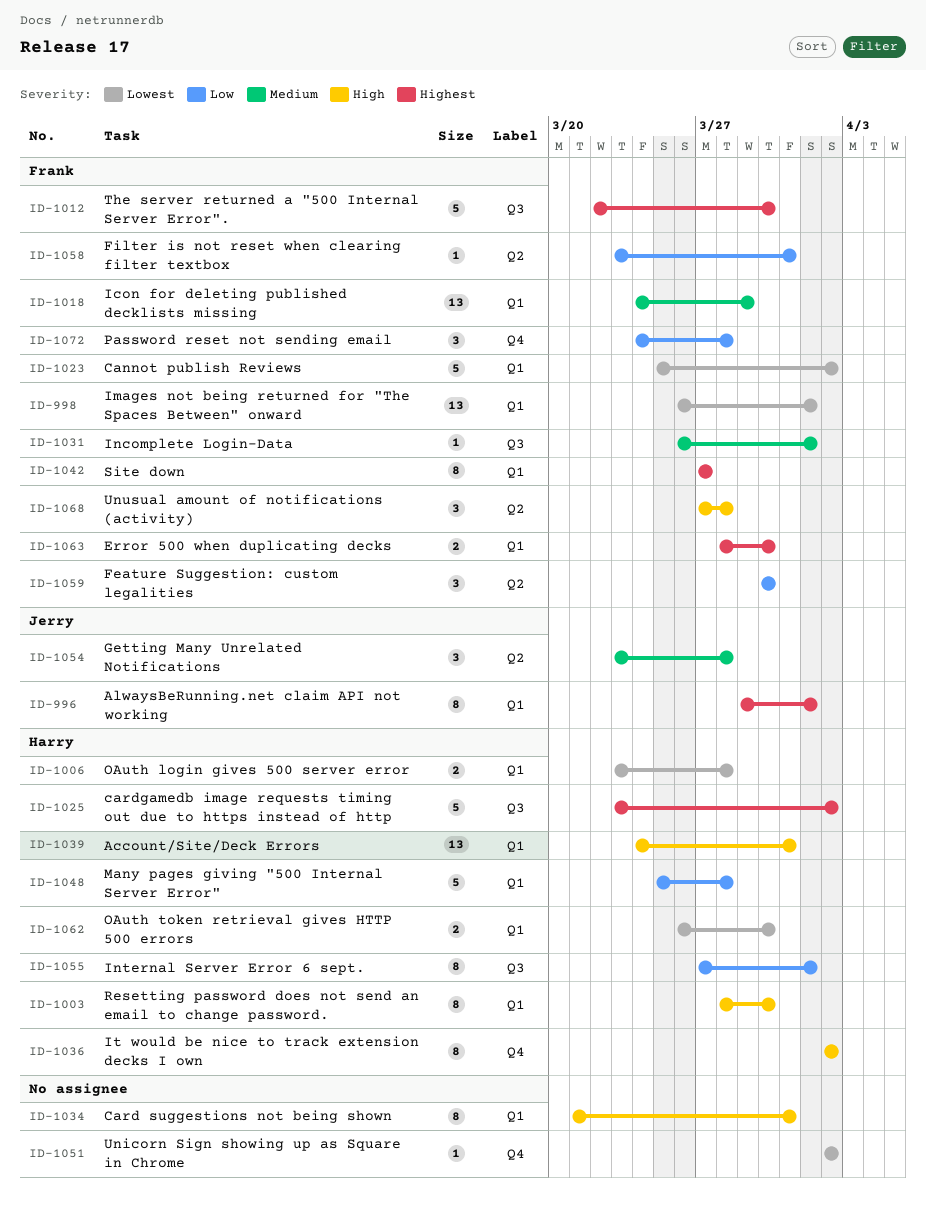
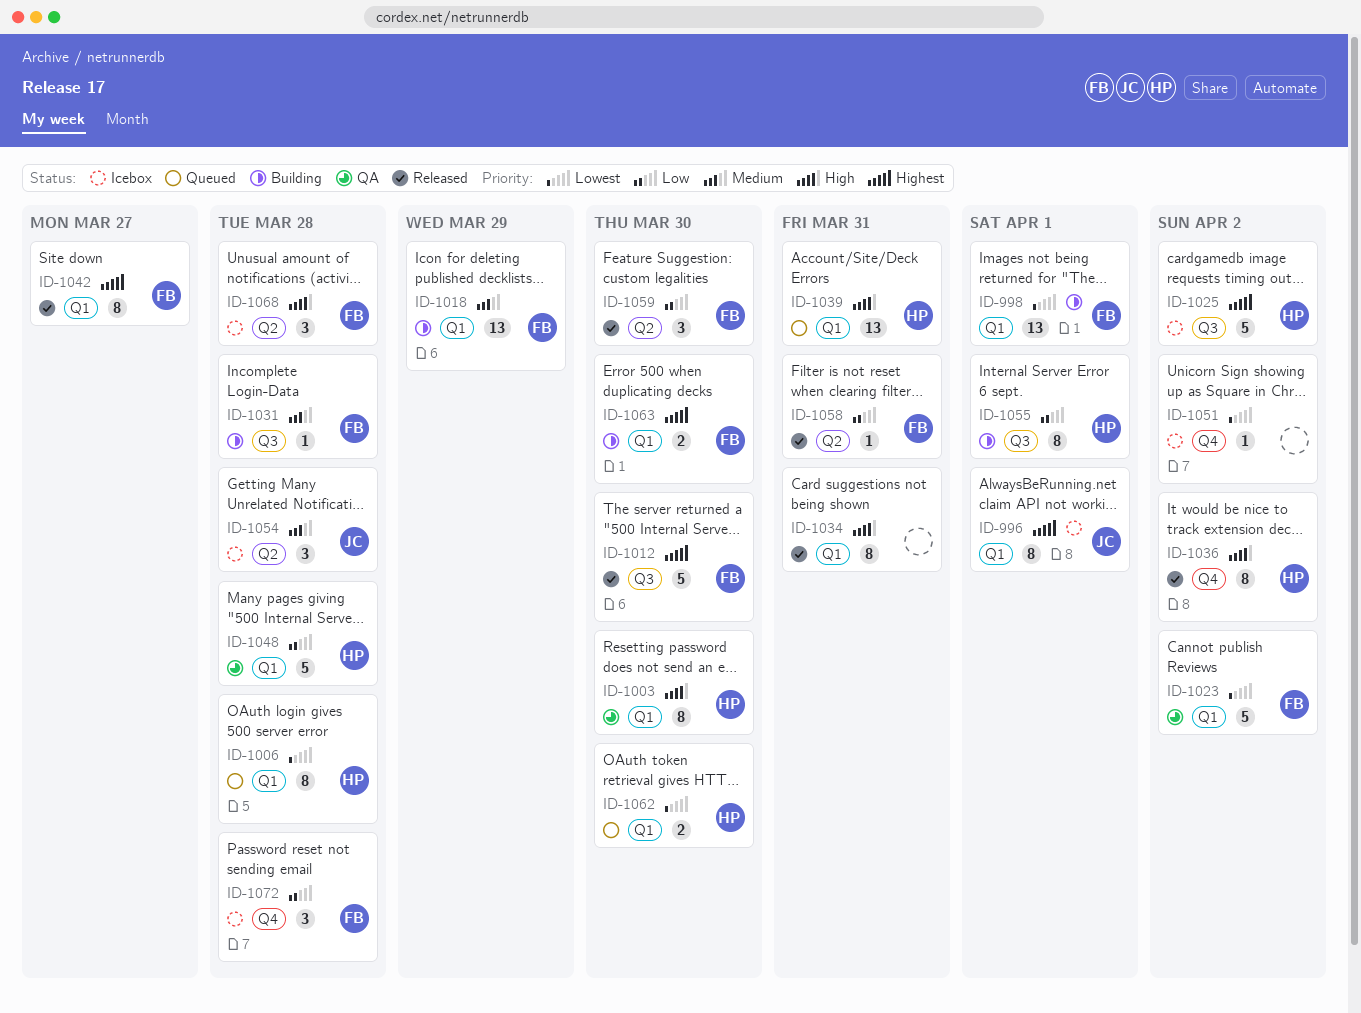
ID-1006, estimate: 2 -> 8
ID-1031, due: Apr 1 -> Mar 28

